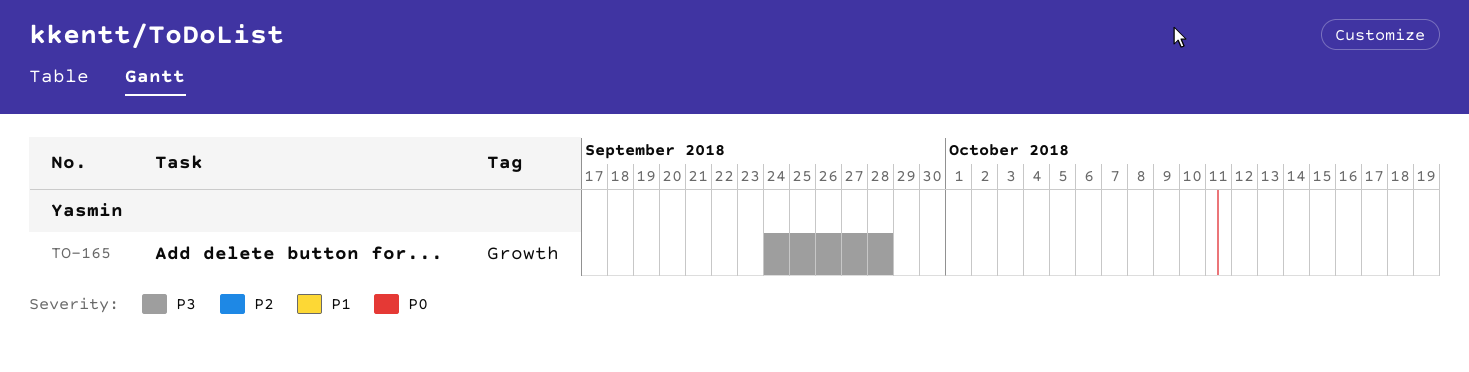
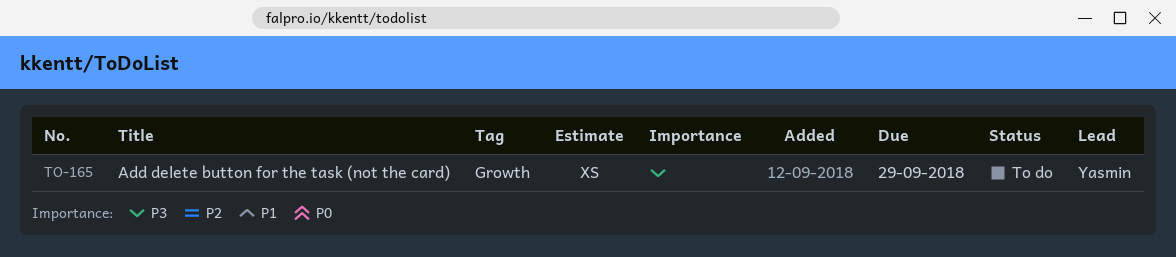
TO-165, due: Sep 28 -> Sep 29

